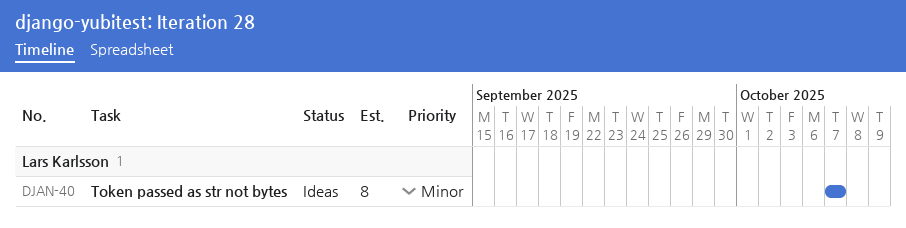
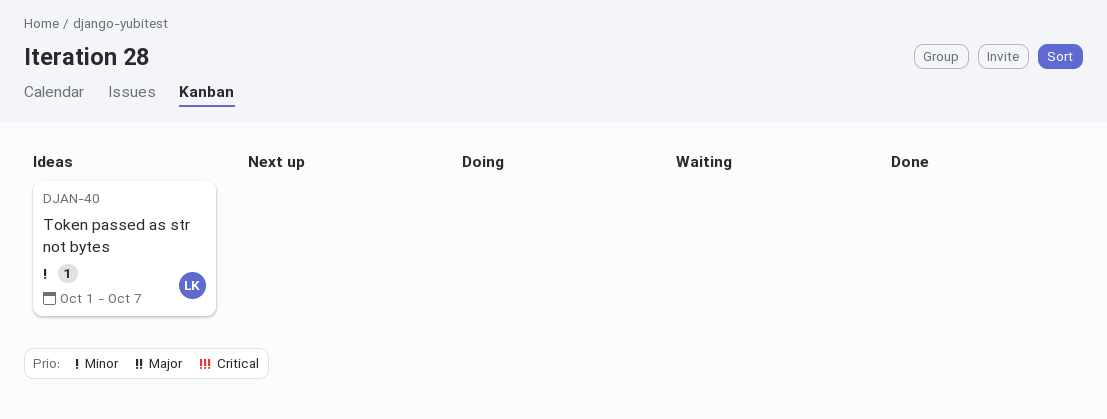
DJAN-40, estimate: 8 -> 1
DJAN-40, start: Oct 7 -> Oct 1

